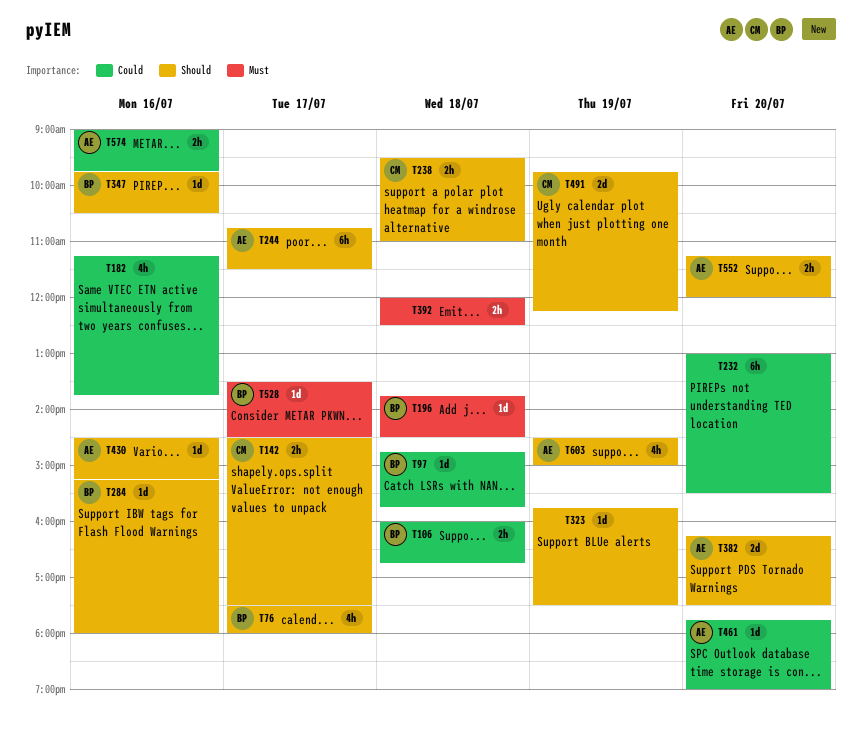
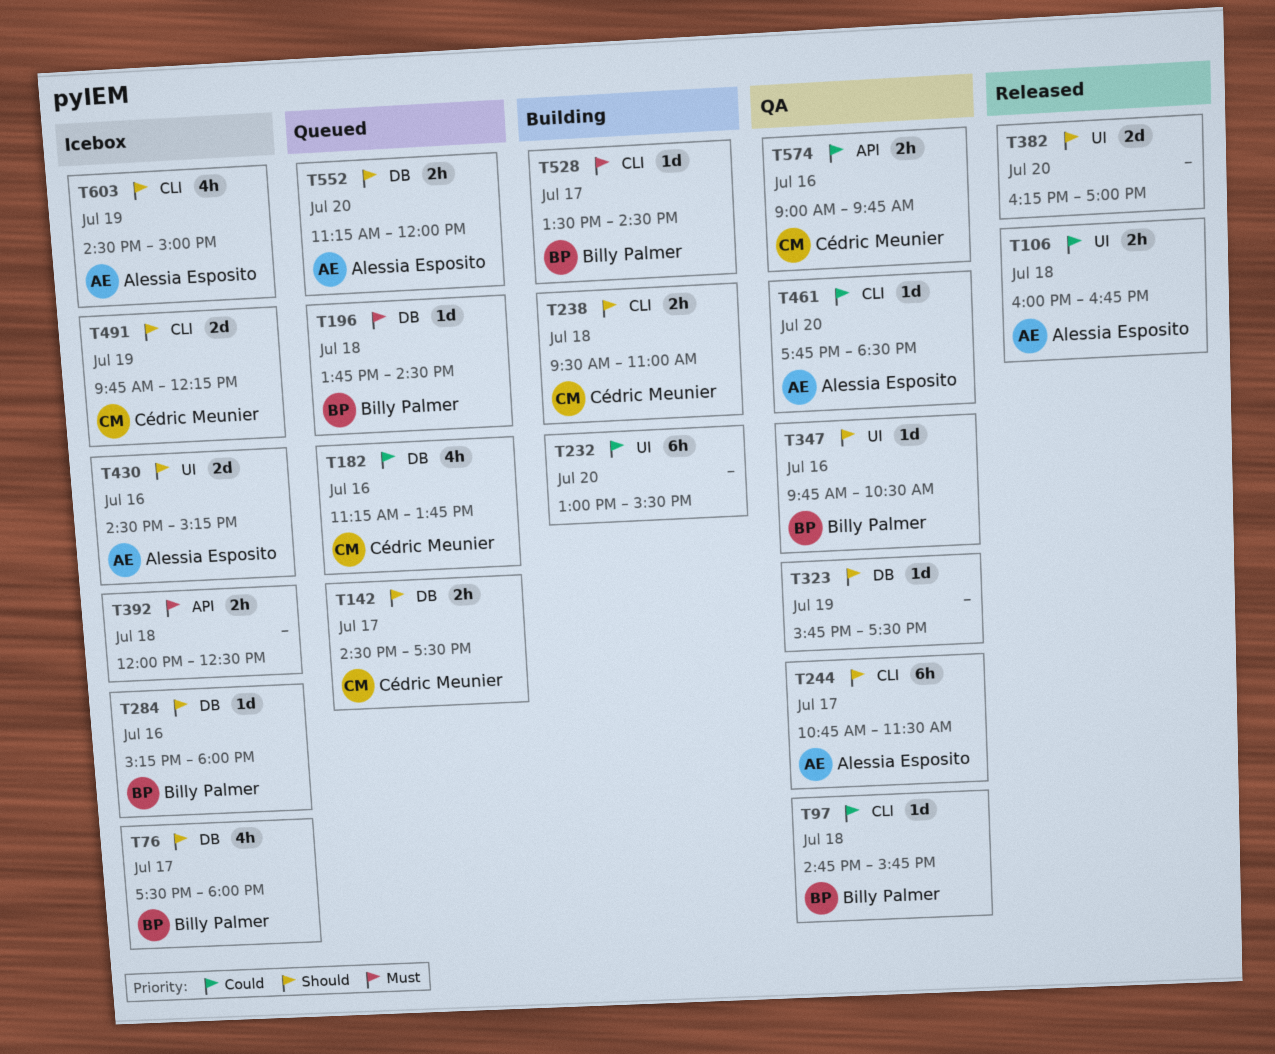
T106, owner: Billy Palmer -> Alessia Esposito
T182, owner: none -> Cédric Meunier
T382, owner: Alessia Esposito -> none
T382, ends: 17:30 -> 17:00
T430, estimate: 1d -> 2d
T461, ends: 19:00 -> 18:30
T574, owner: Alessia Esposito -> Cédric Meunier

